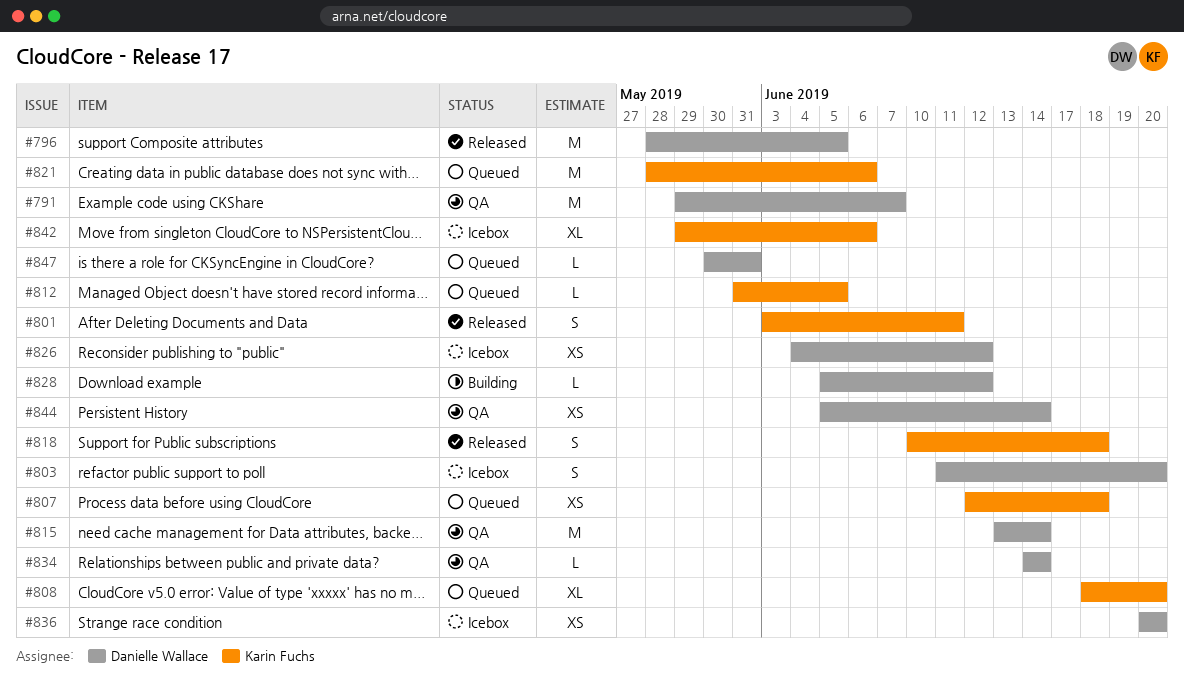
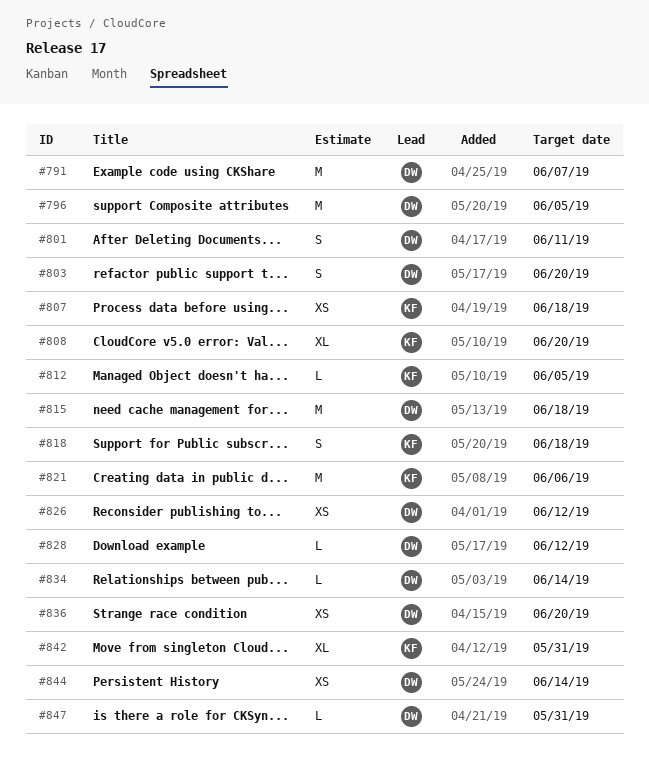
#801, owner: Karin Fuchs -> Danielle Wallace
#815, due: Jun 14 -> Jun 18
#842, due: Jun 6 -> May 31

